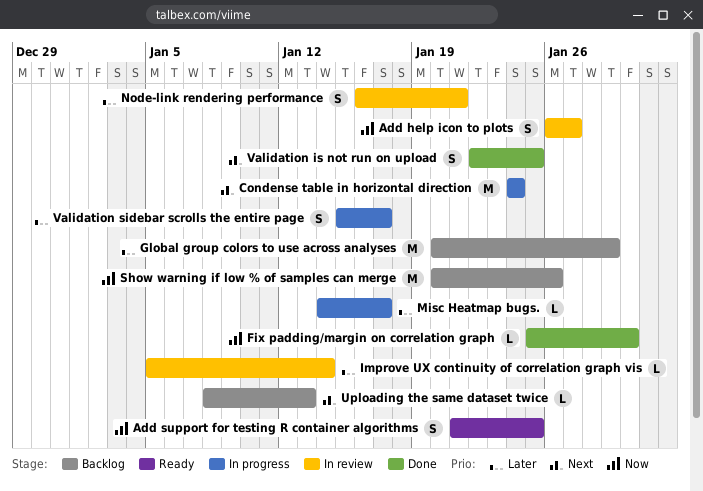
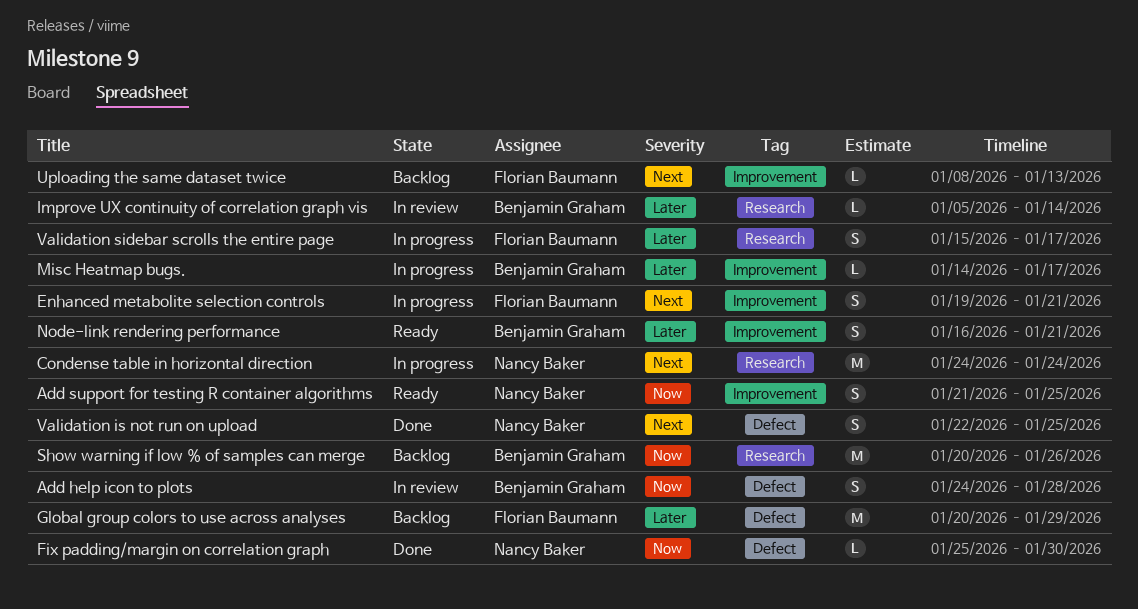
Add help icon to plots, start: Jan 26 -> Jan 24
Add help icon to plots, due: Jan 27 -> Jan 28
Enhanced metabolite selection controls: none -> present
Node-link rendering performance, status: In review -> Ready

